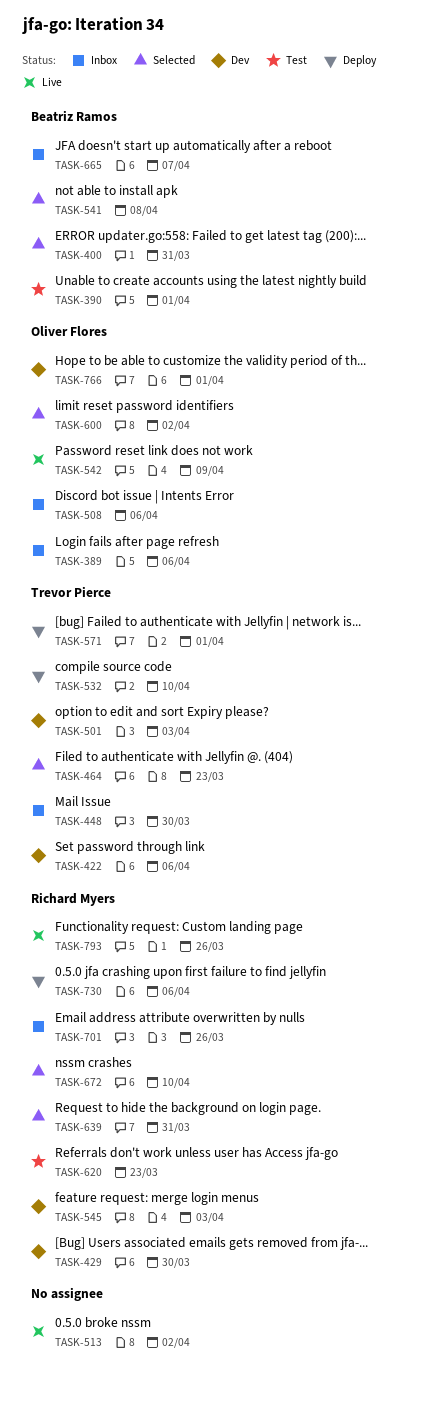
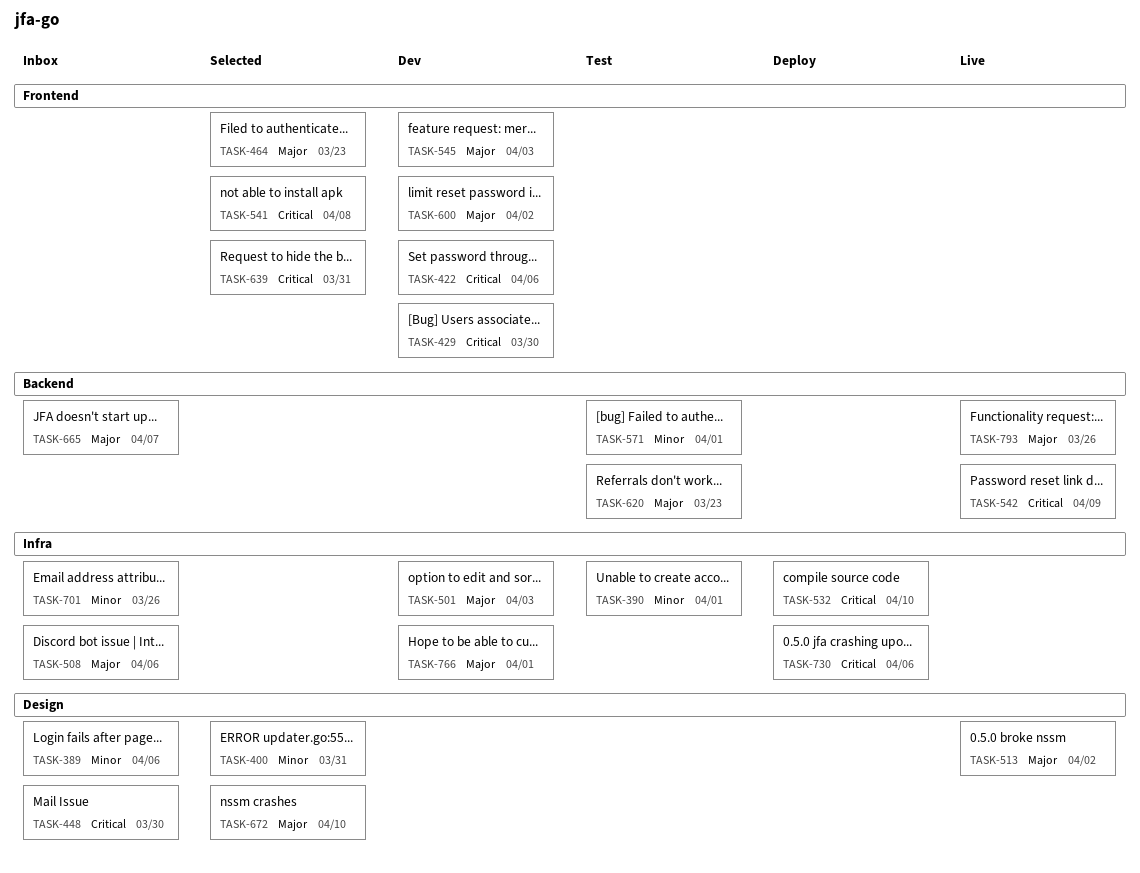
TASK-571, status: Deploy -> Test
TASK-600, status: Selected -> Dev

